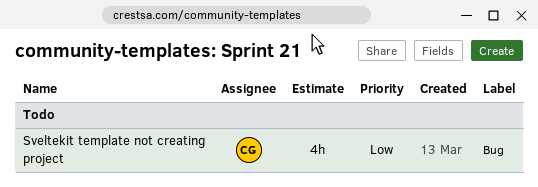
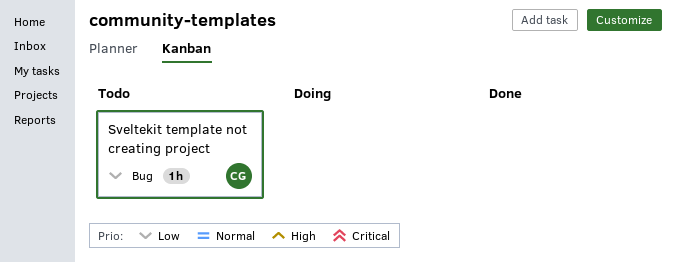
Sveltekit template not creating project, estimate: 4h -> 1h

